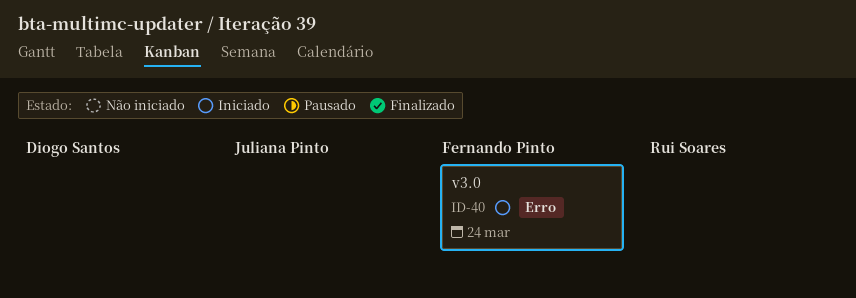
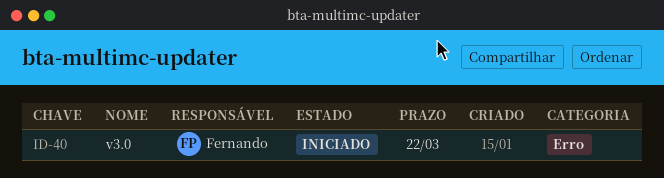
ID-40, due: Mar 24 -> Mar 22

